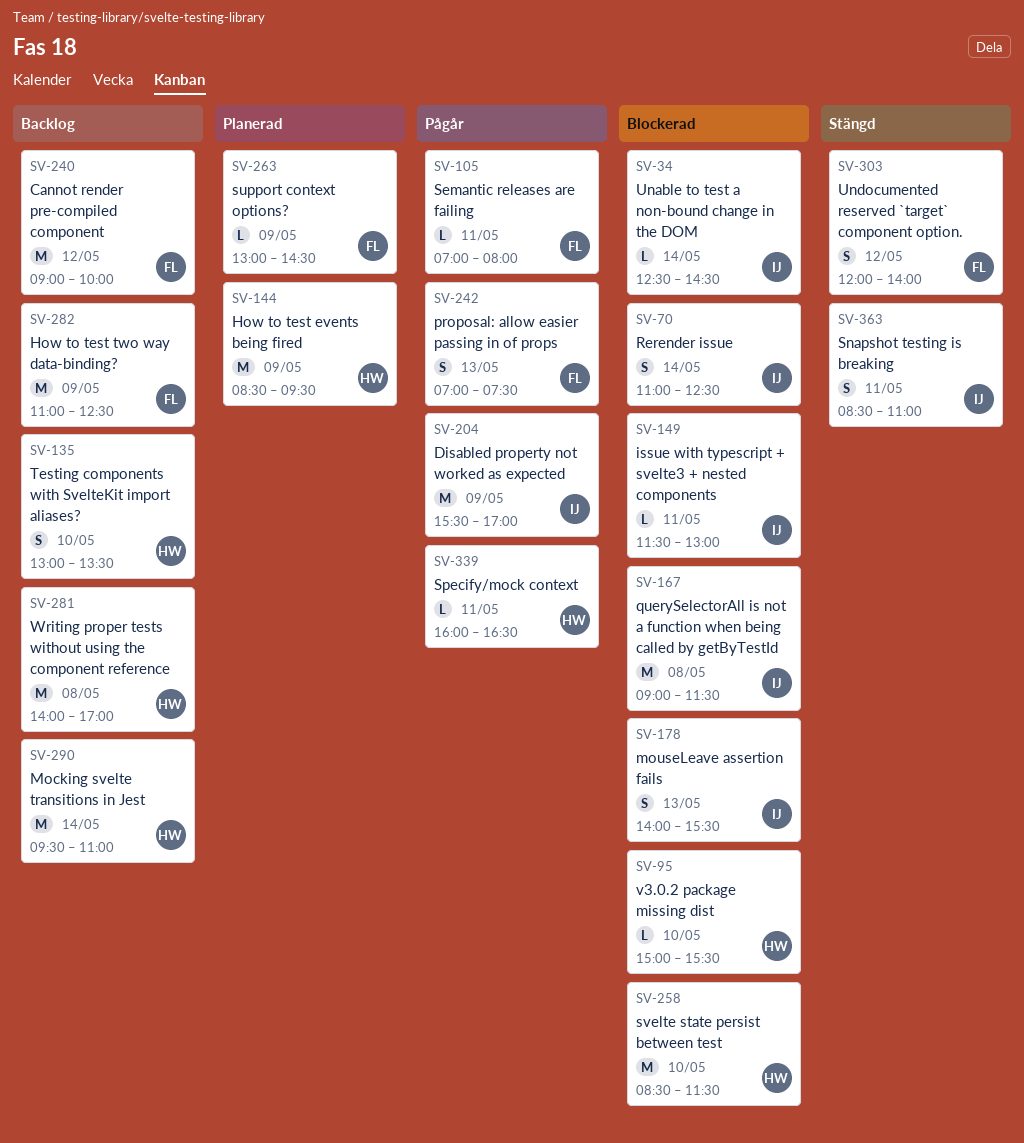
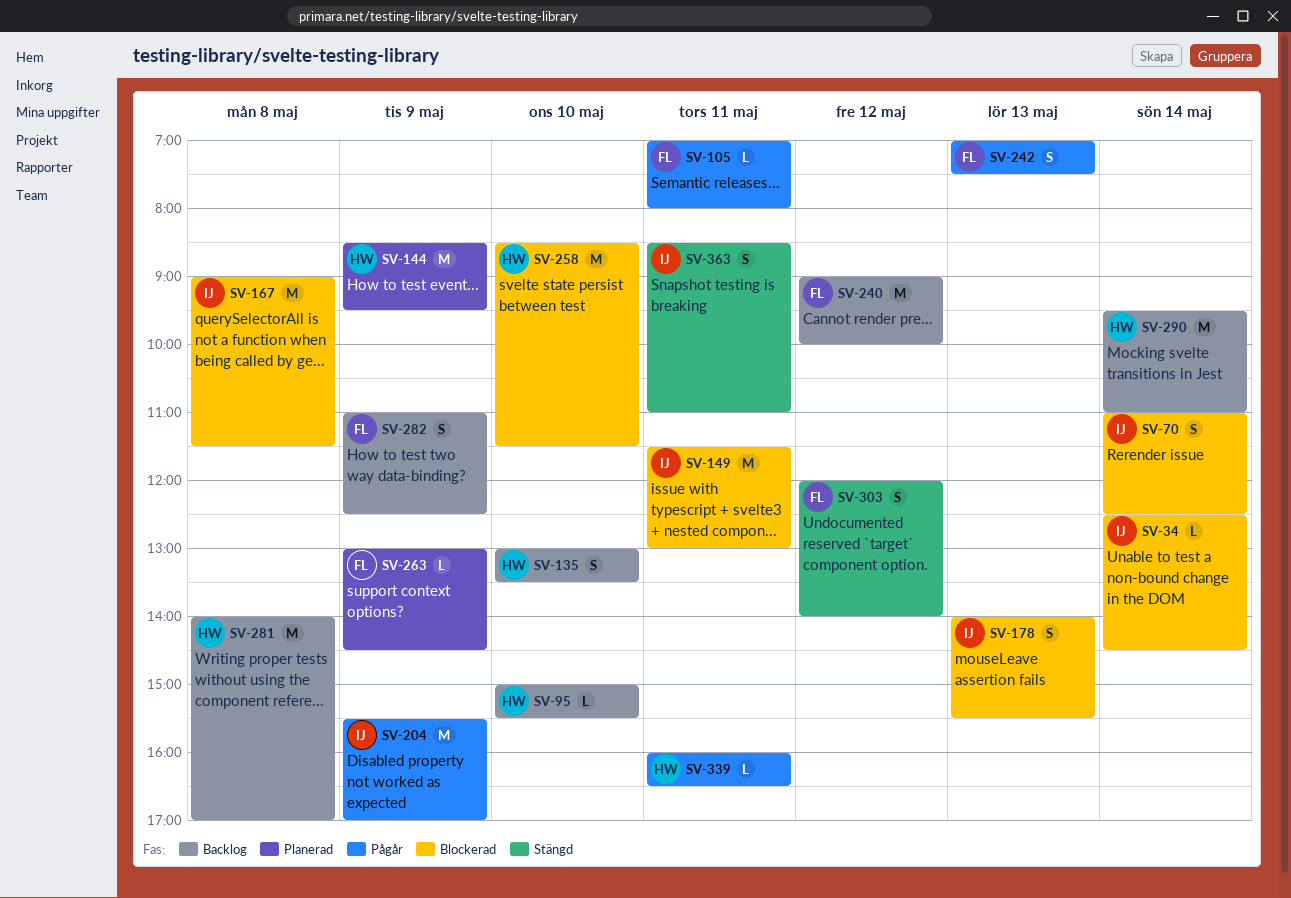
SV-95, status: Blockerad -> Backlog
SV-149, estimate: L -> M
SV-282, estimate: M -> S

